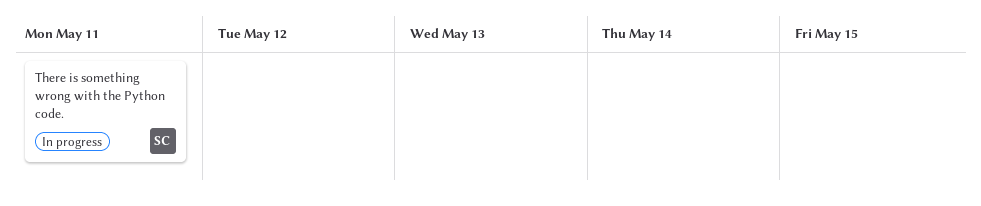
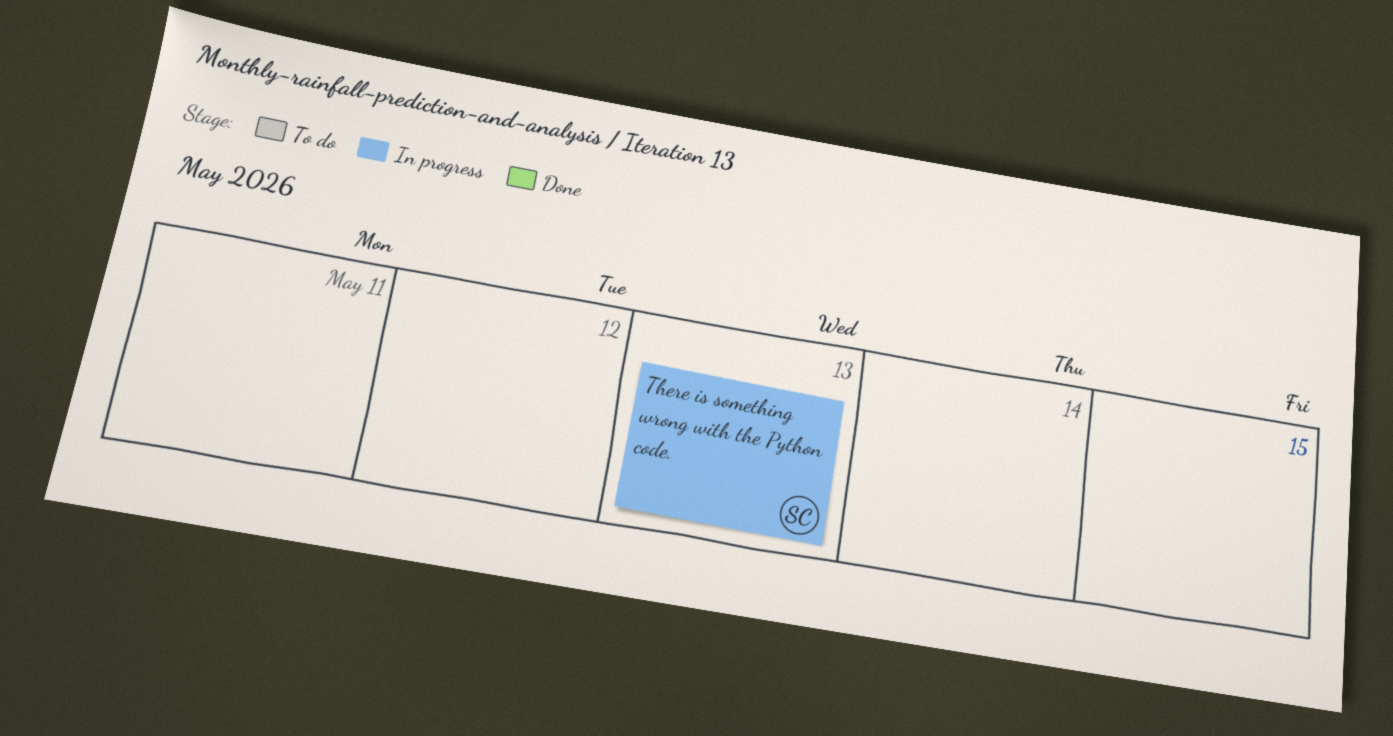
There is something wrong with the Python code., due: May 11 -> May 13

